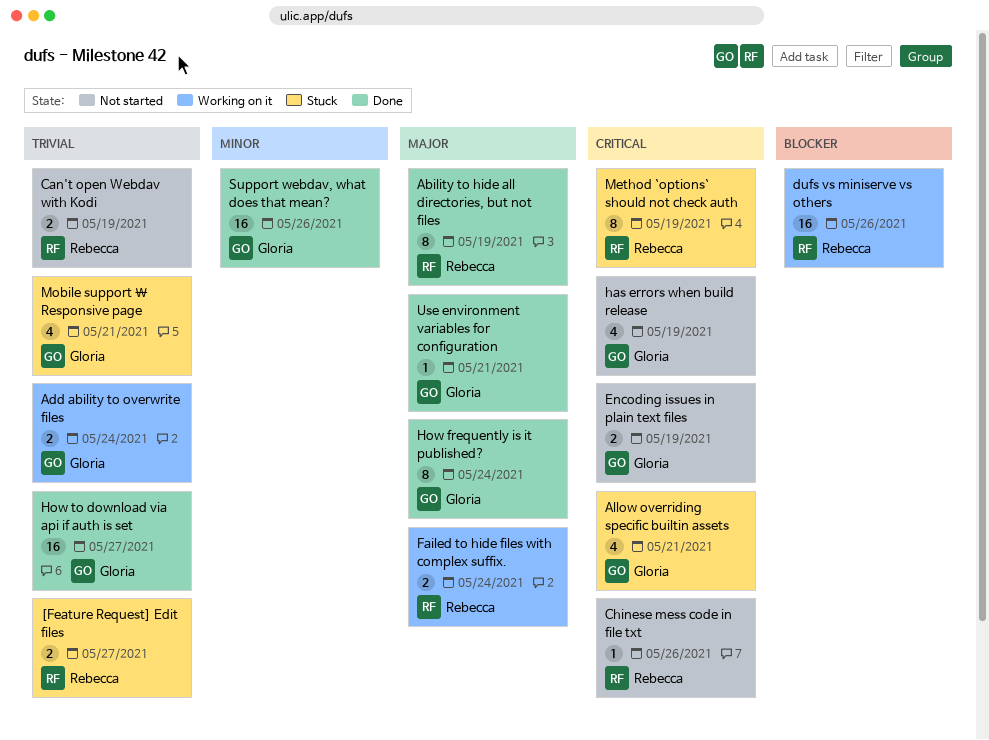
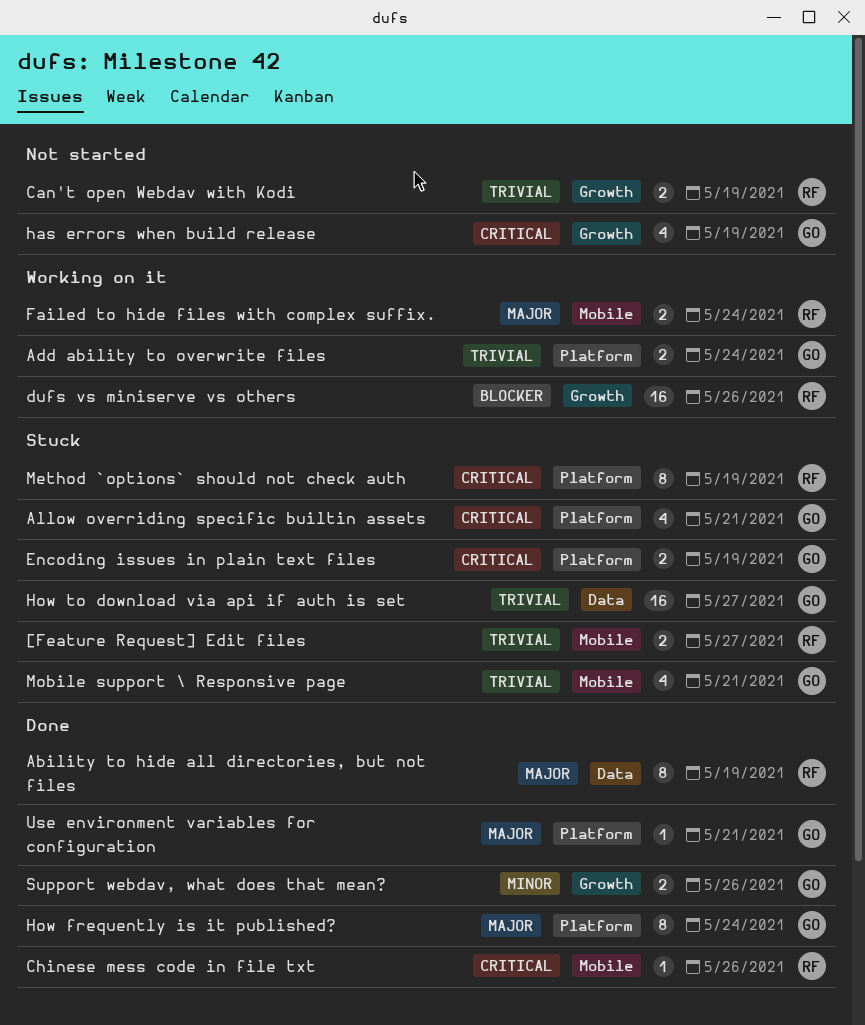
Chinese mess code in file txt, status: Not started -> Done
Encoding issues in plain text files, status: Not started -> Stuck
How to download via api if auth is set, status: Done -> Stuck
Support webdav, what does that mean?, estimate: 16 -> 2

